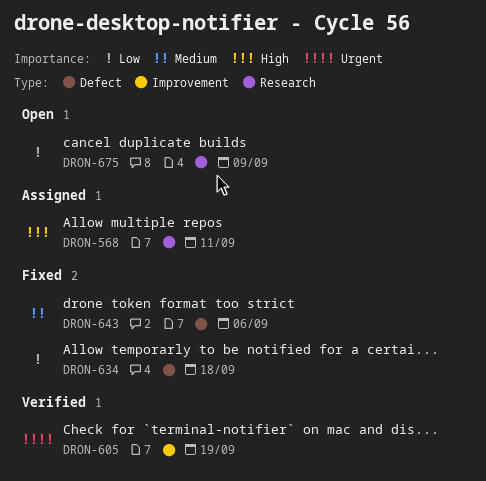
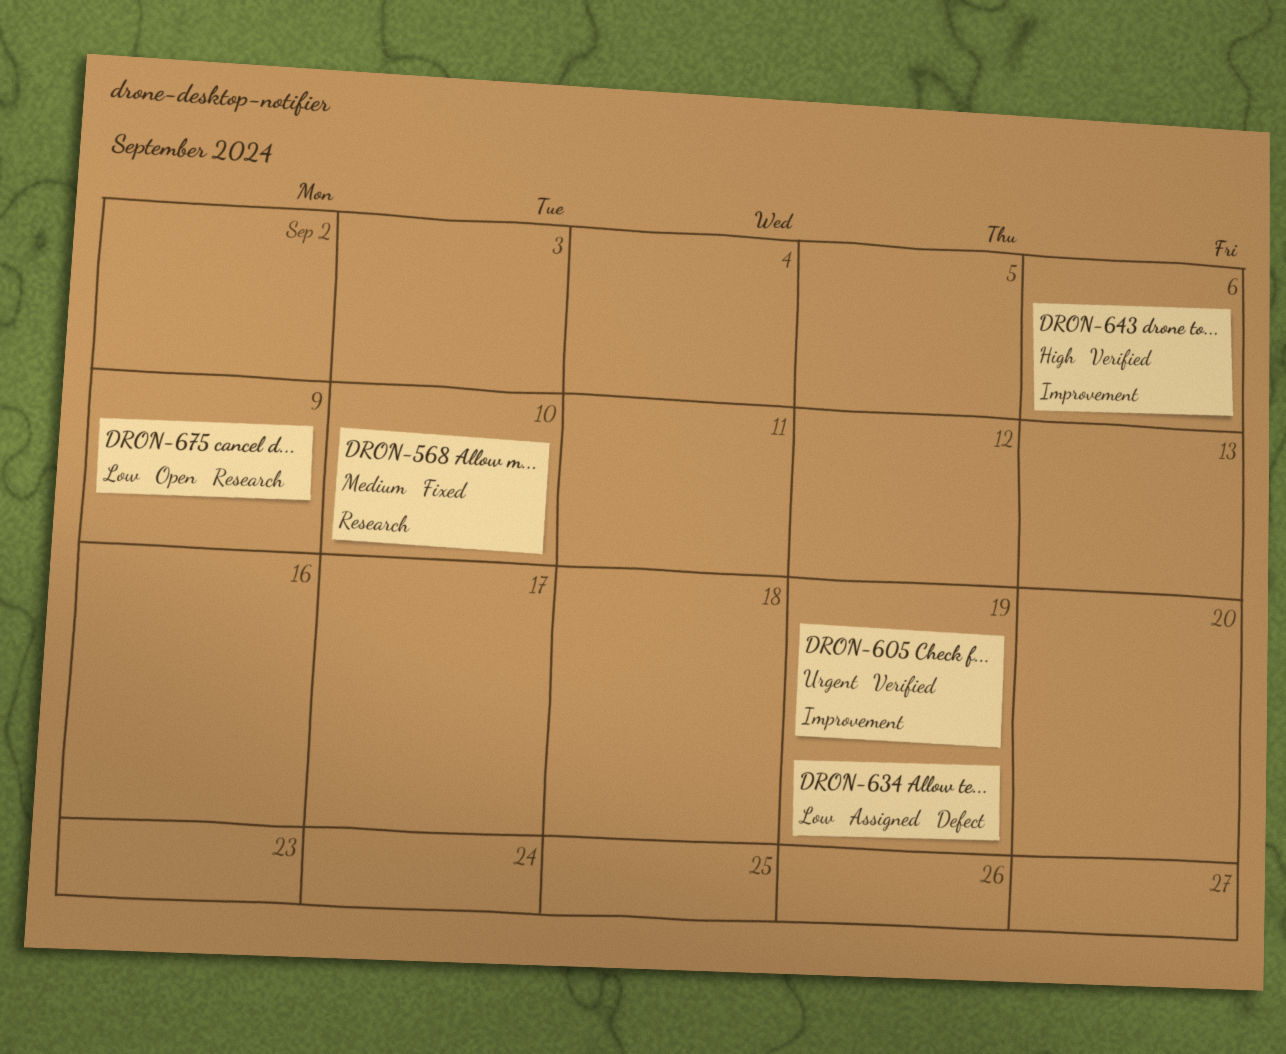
DRON-568, status: Assigned -> Fixed
DRON-568, priority: High -> Medium
DRON-568, due: Sep 11 -> Sep 10
DRON-634, status: Fixed -> Assigned
DRON-634, due: Sep 18 -> Sep 19
DRON-643, status: Fixed -> Verified
DRON-643, priority: Medium -> High
DRON-643, label: Defect -> Improvement

